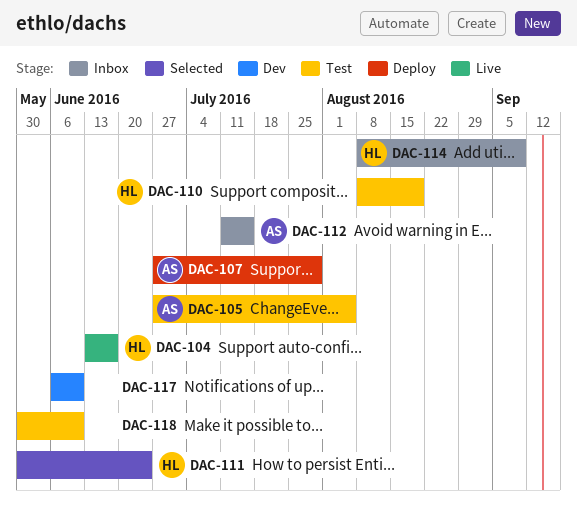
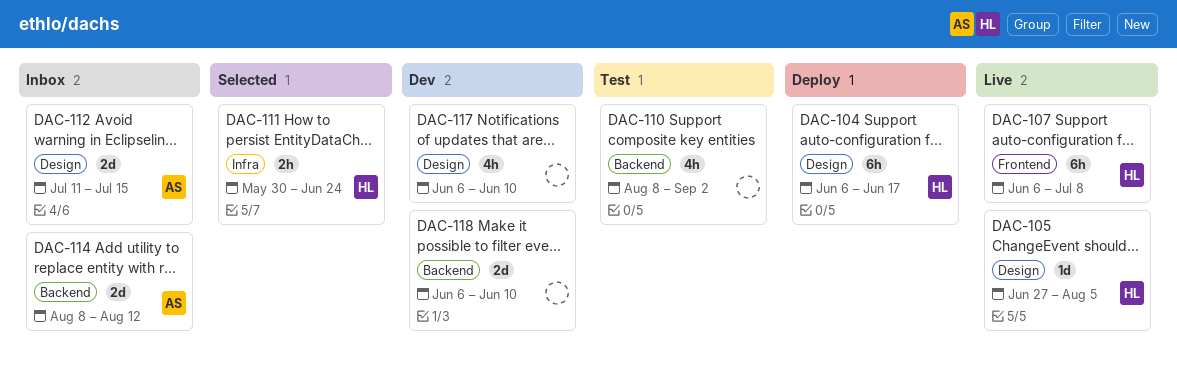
DAC-104, status: Live -> Deploy
DAC-104, start: Jun 13 -> Jun 6
DAC-105, status: Test -> Live
DAC-105, owner: AS -> HL
DAC-107, status: Deploy -> Live
DAC-107, owner: AS -> HL
DAC-107, start: Jun 27 -> Jun 6
DAC-107, due: Jul 29 -> Jul 8
DAC-110, owner: HL -> none
DAC-110, due: Aug 19 -> Sep 2
DAC-114, owner: HL -> AS
DAC-114, due: Sep 9 -> Aug 12
DAC-118, status: Test -> Dev
DAC-118, start: May 30 -> Jun 6

